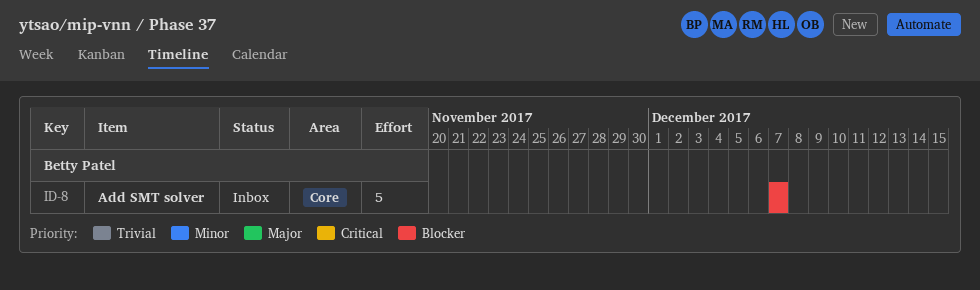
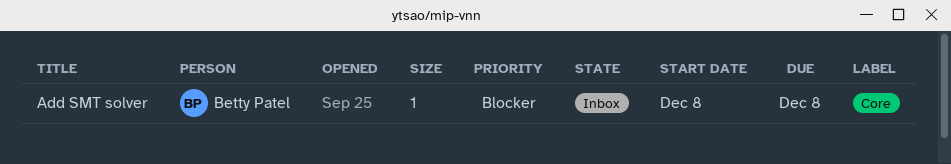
Add SMT solver, estimate: 5 -> 1
Add SMT solver, start: Dec 7 -> Dec 8
Add SMT solver, due: Dec 7 -> Dec 8

